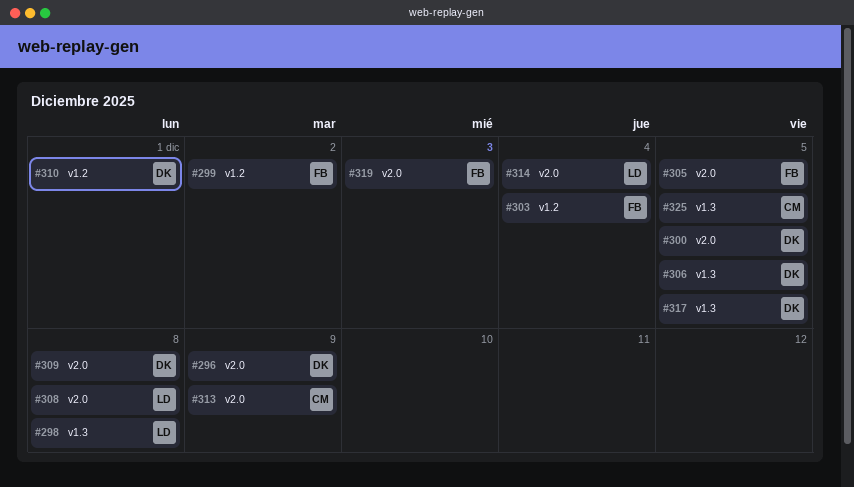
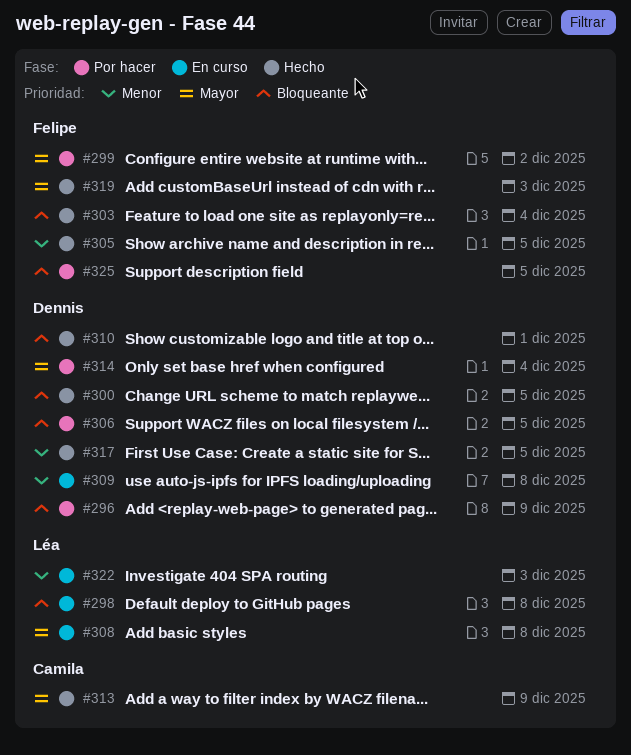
#314, owner: Léa -> Dennis
#322: none -> present
#325, owner: Camila -> Felipe

